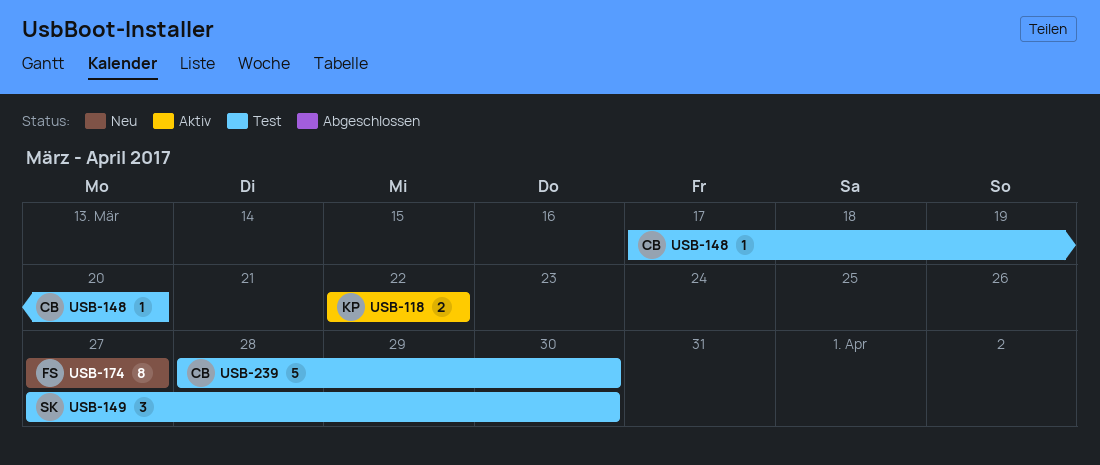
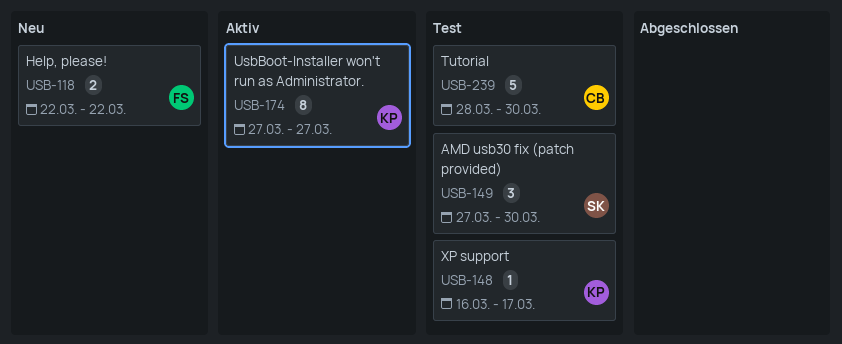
USB-118, status: Aktiv -> Neu
USB-118, owner: KP -> FS
USB-148, owner: CB -> KP
USB-148, start: Mar 17 -> Mar 16
USB-148, due: Mar 20 -> Mar 17
USB-174, status: Neu -> Aktiv
USB-174, owner: FS -> KP

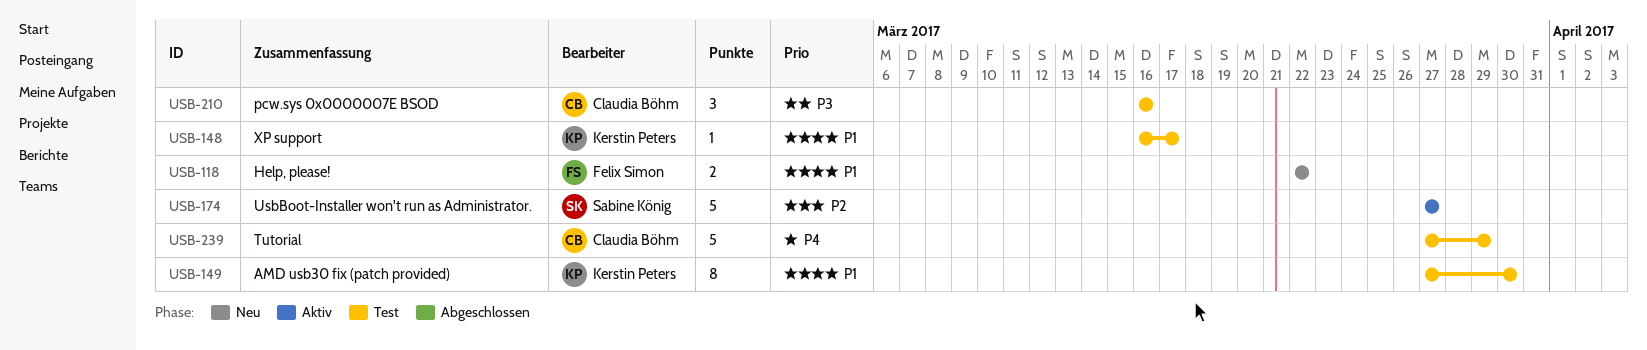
USB-149, owner: Sabine König -> Kerstin Peters
USB-149, estimate: 3 -> 8
USB-174, owner: Kerstin Peters -> Sabine König
USB-174, estimate: 8 -> 5
USB-210: none -> present
USB-239, start: Mar 28 -> Mar 27
USB-239, due: Mar 30 -> Mar 29

